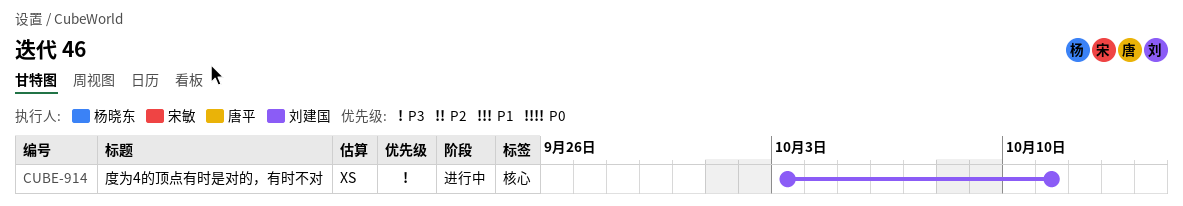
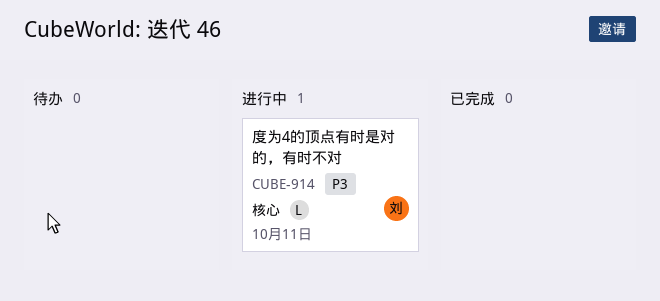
CUBE-914, estimate: XS -> L

